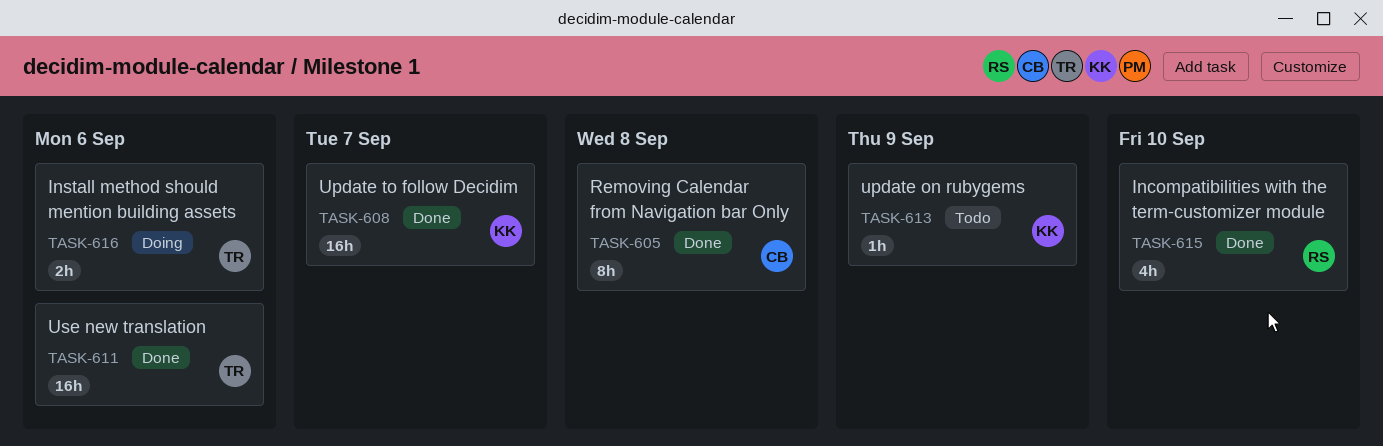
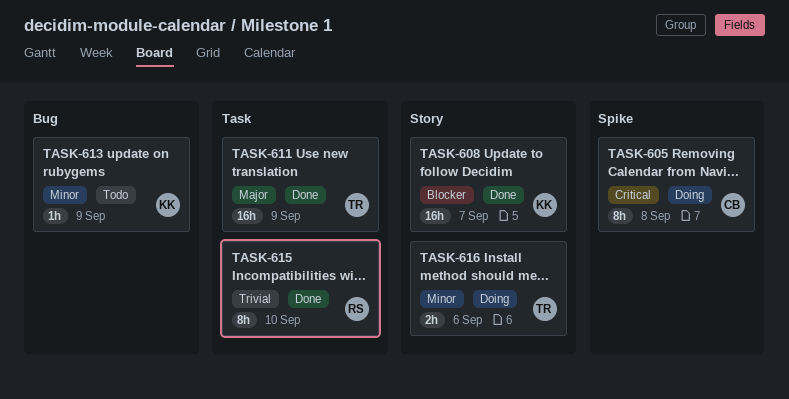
TASK-605, status: Done -> Doing
TASK-611, due: Sep 6 -> Sep 9
TASK-615, estimate: 4h -> 8h

